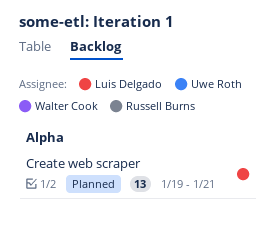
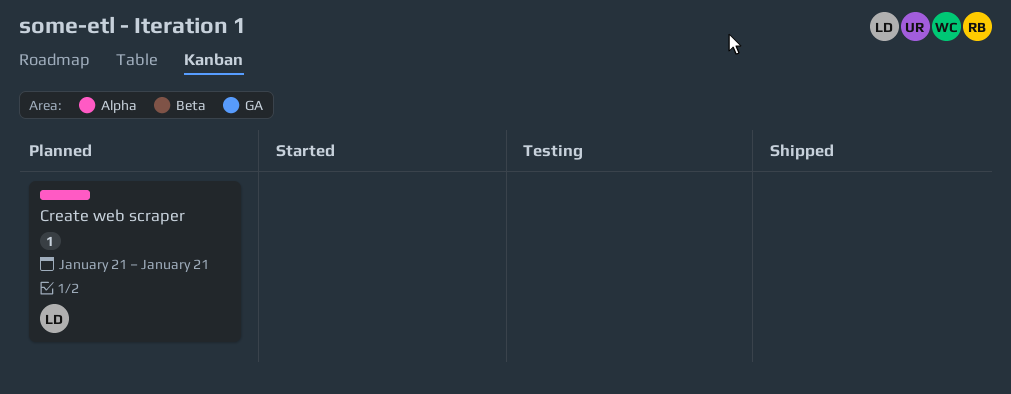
Create web scraper, estimate: 13 -> 1
Create web scraper, start: Jan 19 -> Jan 21

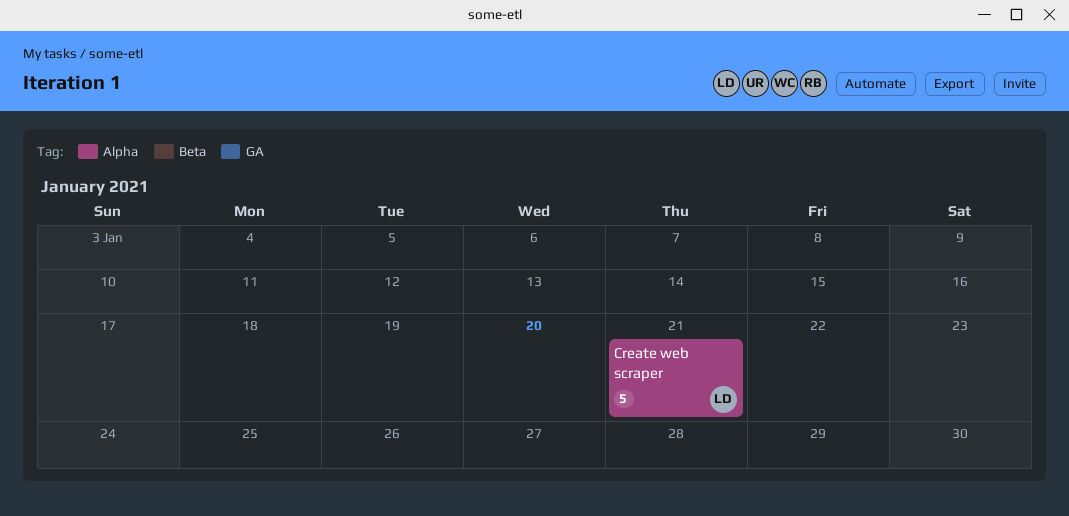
Create web scraper, estimate: 1 -> 5

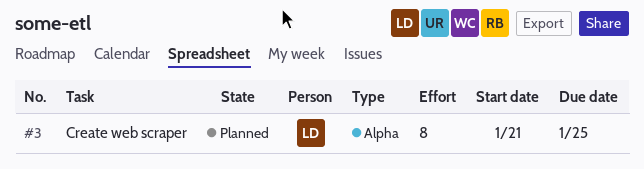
Create web scraper, estimate: 5 -> 8
Create web scraper, due: Jan 21 -> Jan 25

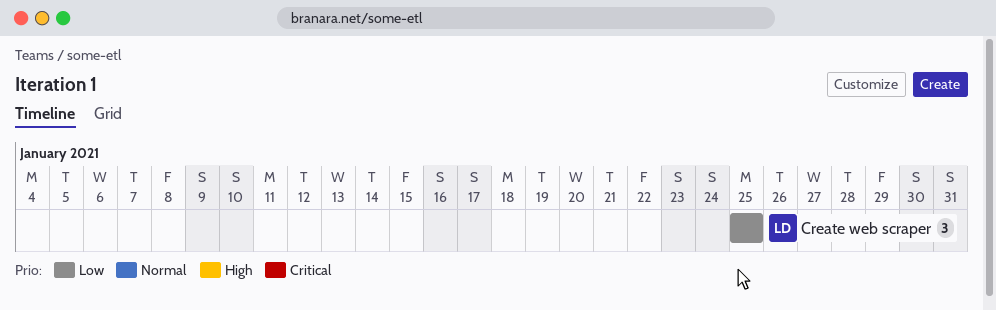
Create web scraper, estimate: 8 -> 3
Create web scraper, start: Jan 21 -> Jan 25

